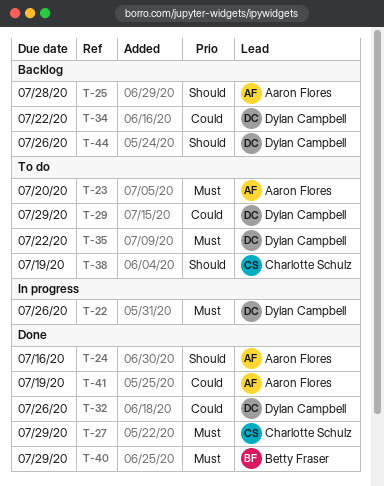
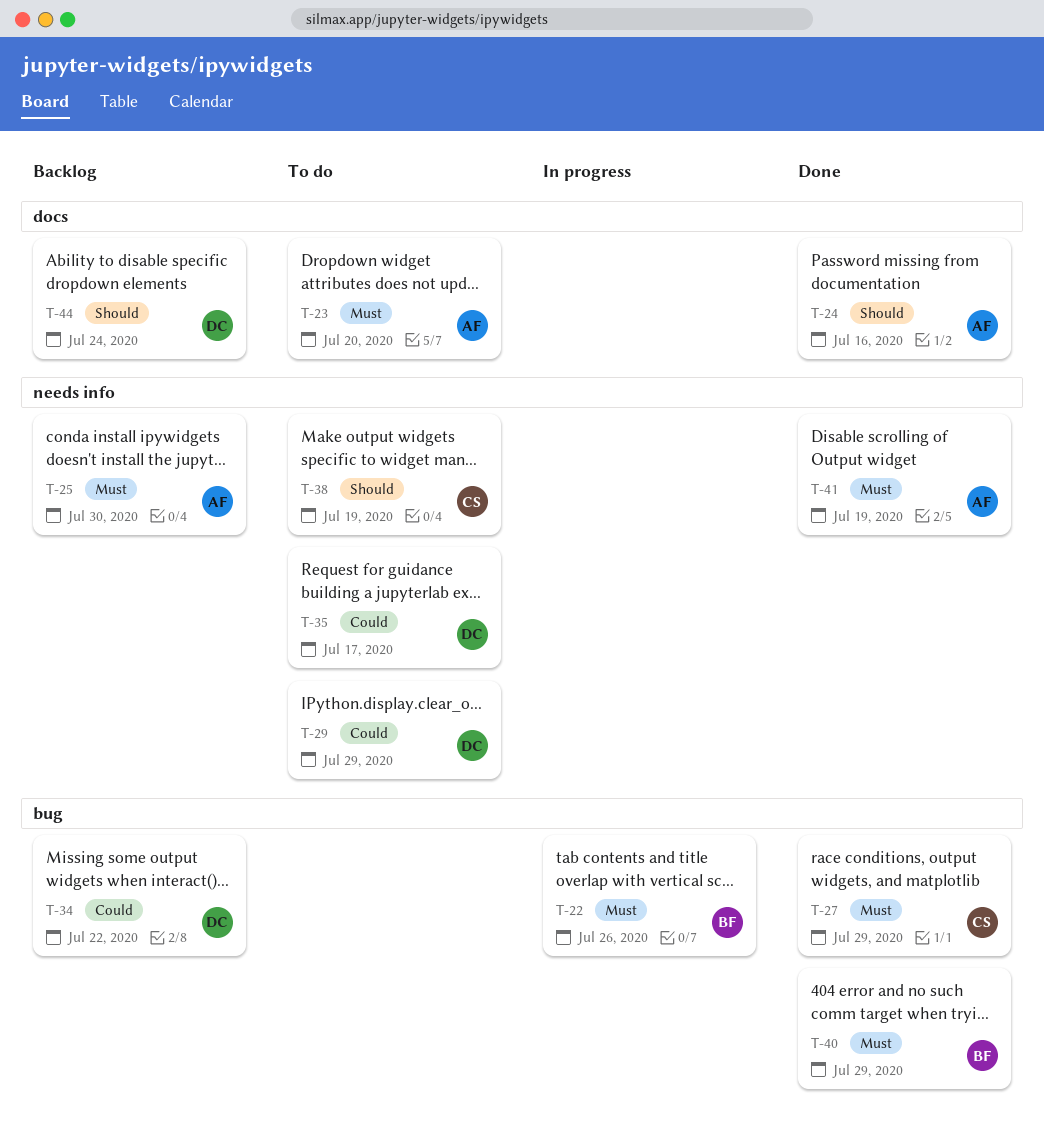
T-22, owner: Dylan Campbell -> Betty Fraser
T-25, priority: Should -> Must
T-25, due: Jul 28 -> Jul 30
T-32: present -> none
T-35, priority: Must -> Could
T-35, due: Jul 22 -> Jul 17
T-41, priority: Could -> Must
T-44, due: Jul 26 -> Jul 24

